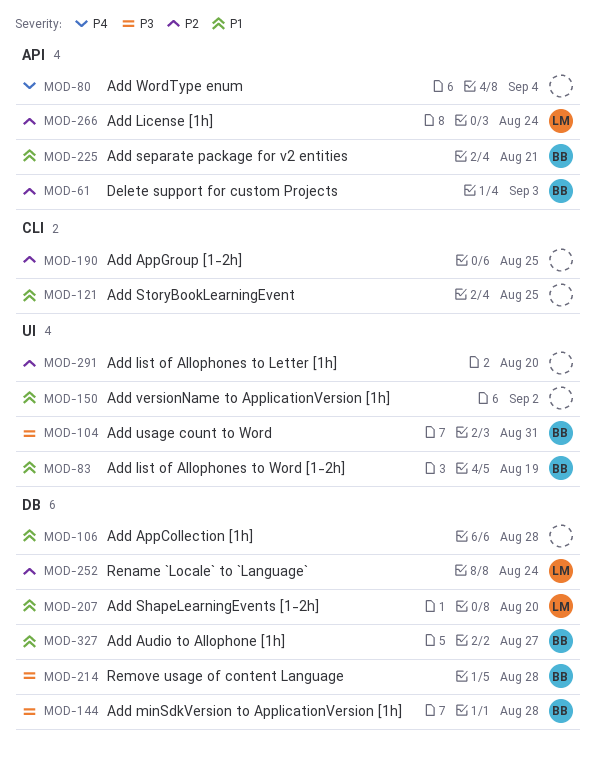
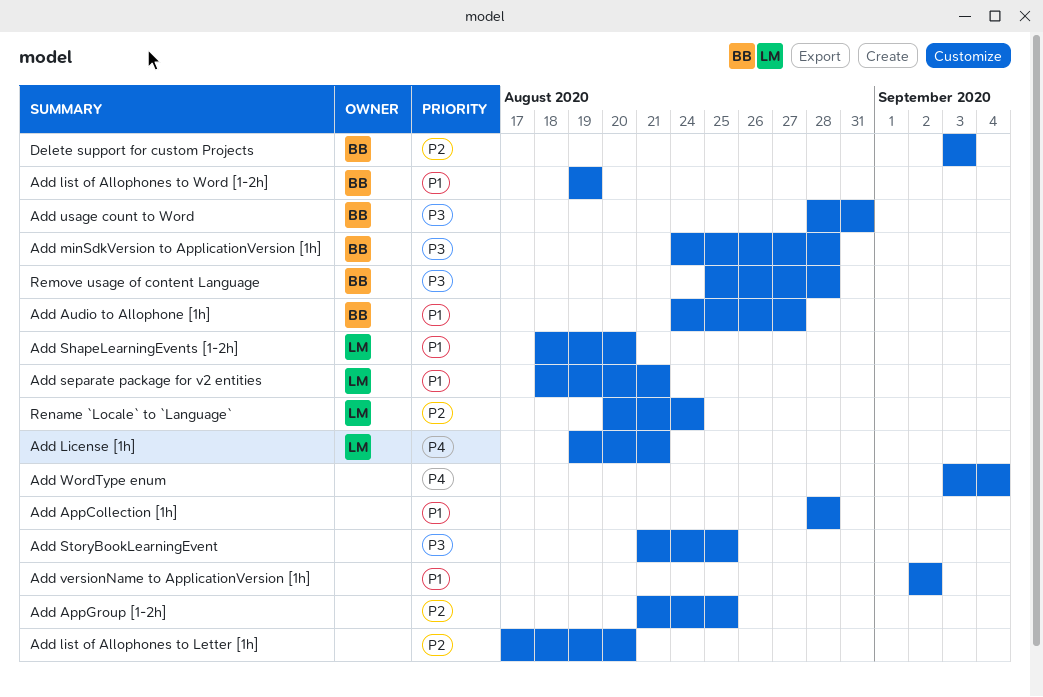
Add License [1h], priority: P2 -> P4
Add License [1h], due: Aug 24 -> Aug 21
Add separate package for v2 entities, owner: BB -> LM
Add StoryBookLearningEvent, priority: P1 -> P3

